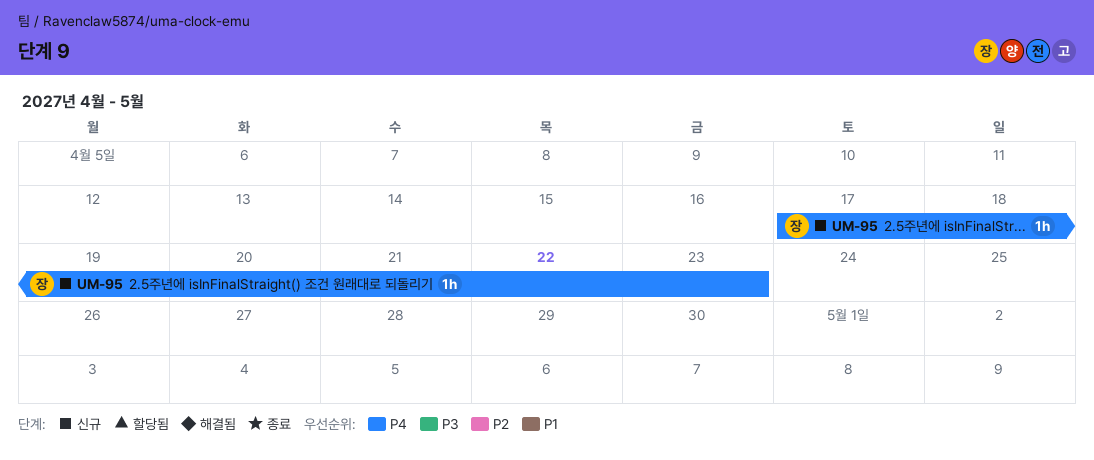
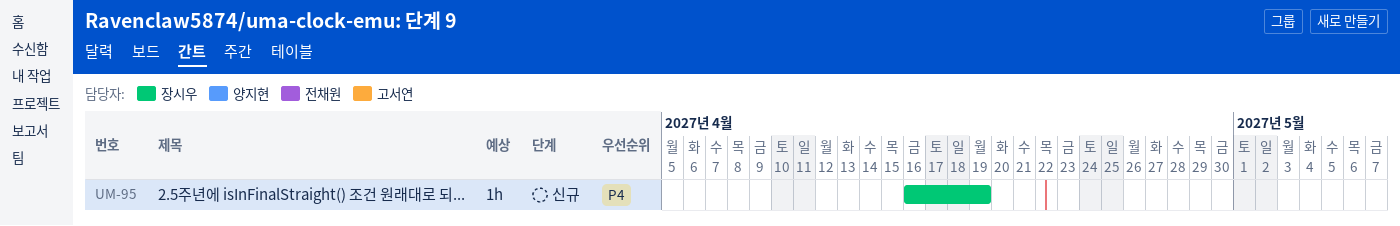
UM-95, start: Apr 17 -> Apr 16
UM-95, due: Apr 23 -> Apr 19

